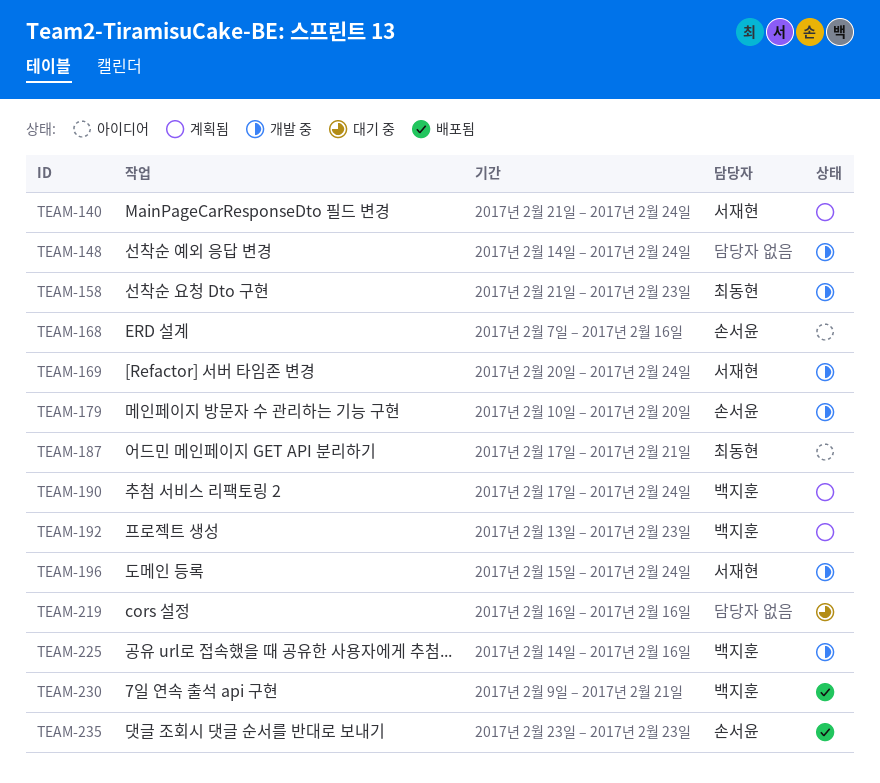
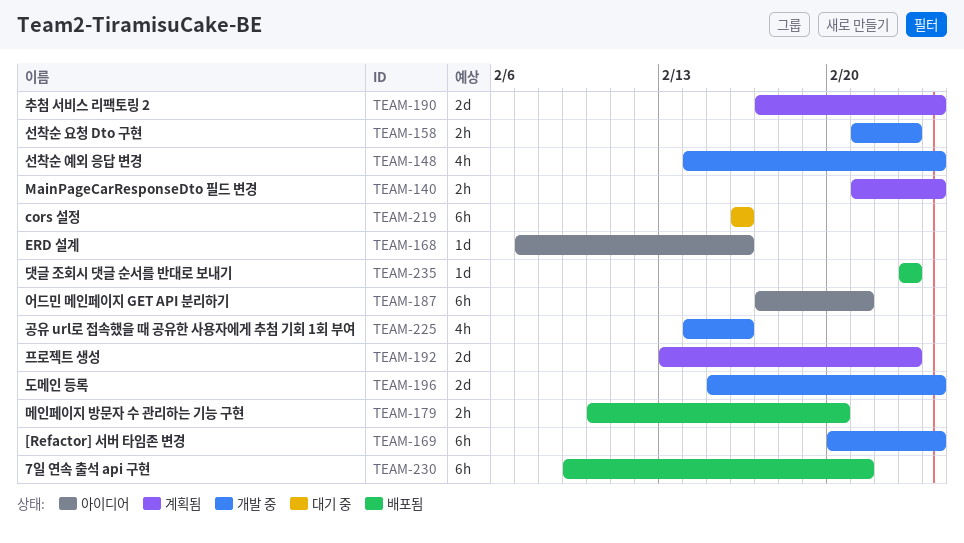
TEAM-179, status: 개발 중 -> 배포됨

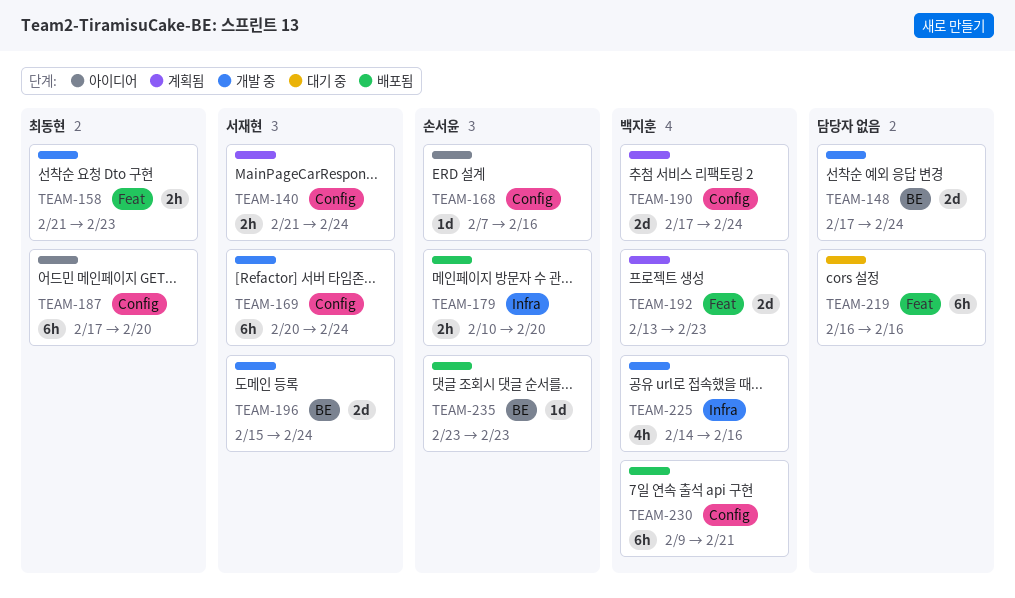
TEAM-148, estimate: 4h -> 2d
TEAM-148, start: Feb 14 -> Feb 17
TEAM-187, due: Feb 21 -> Feb 20

